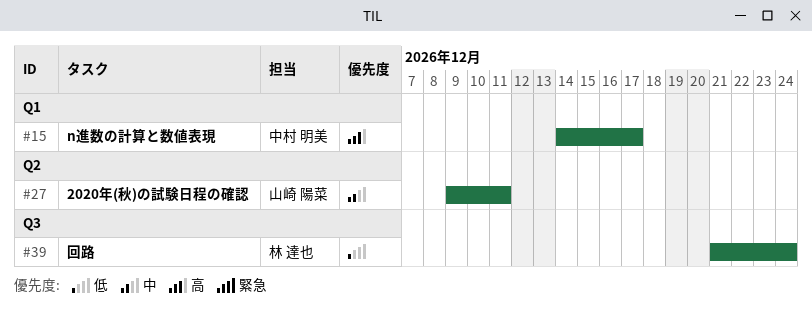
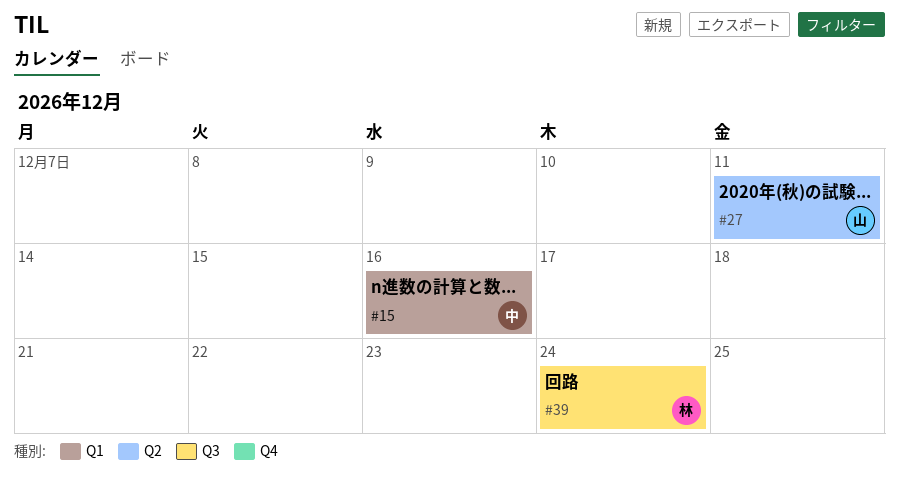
#15, due: Dec 17 -> Dec 16

